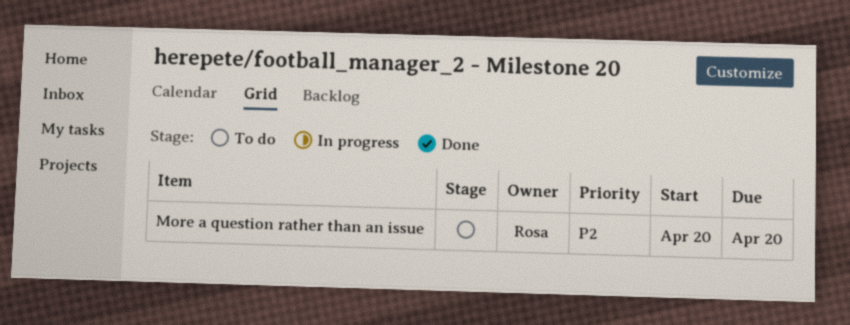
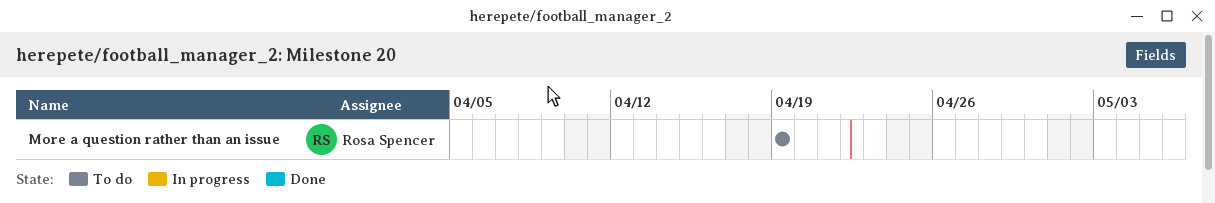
More a question rather than an issue, start: Apr 20 -> Apr 19
More a question rather than an issue, due: Apr 20 -> Apr 19

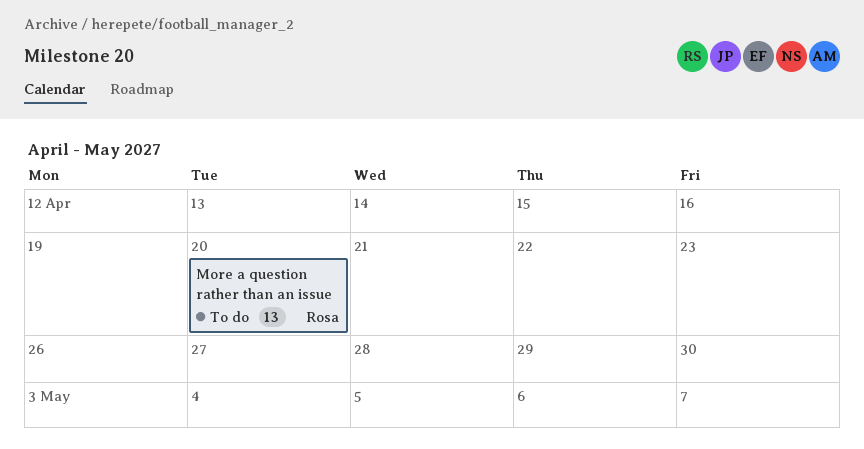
More a question rather than an issue, due: Apr 19 -> Apr 20

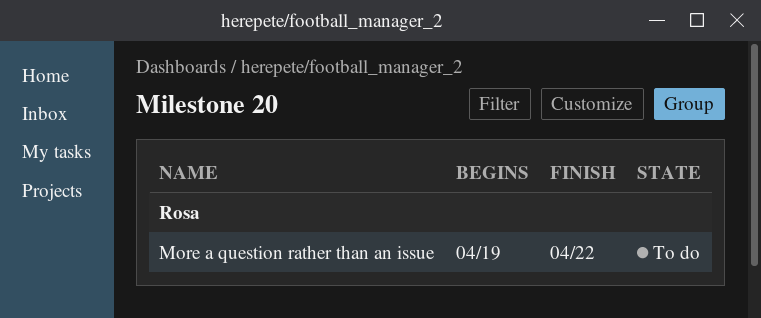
More a question rather than an issue, due: Apr 20 -> Apr 22

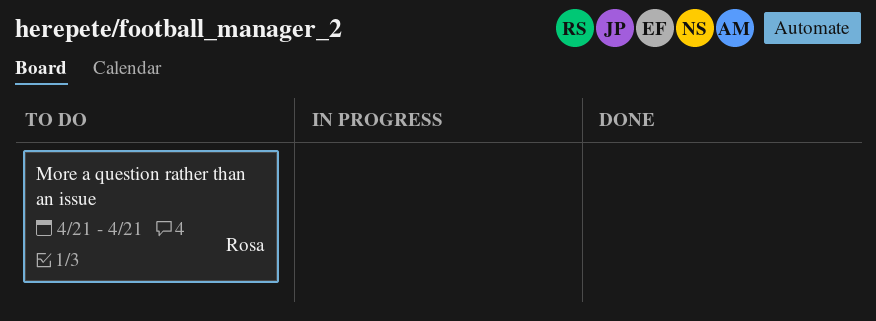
More a question rather than an issue, start: Apr 19 -> Apr 21
More a question rather than an issue, due: Apr 22 -> Apr 21

